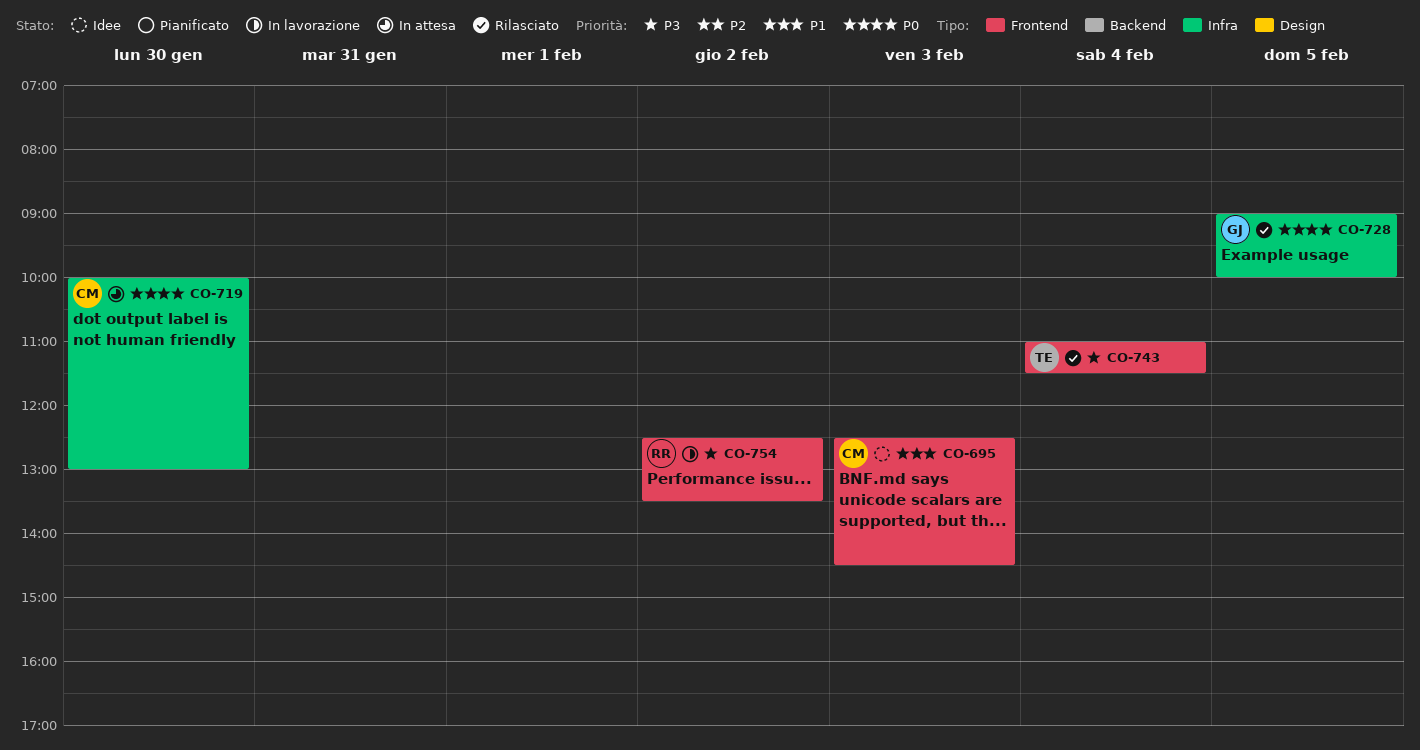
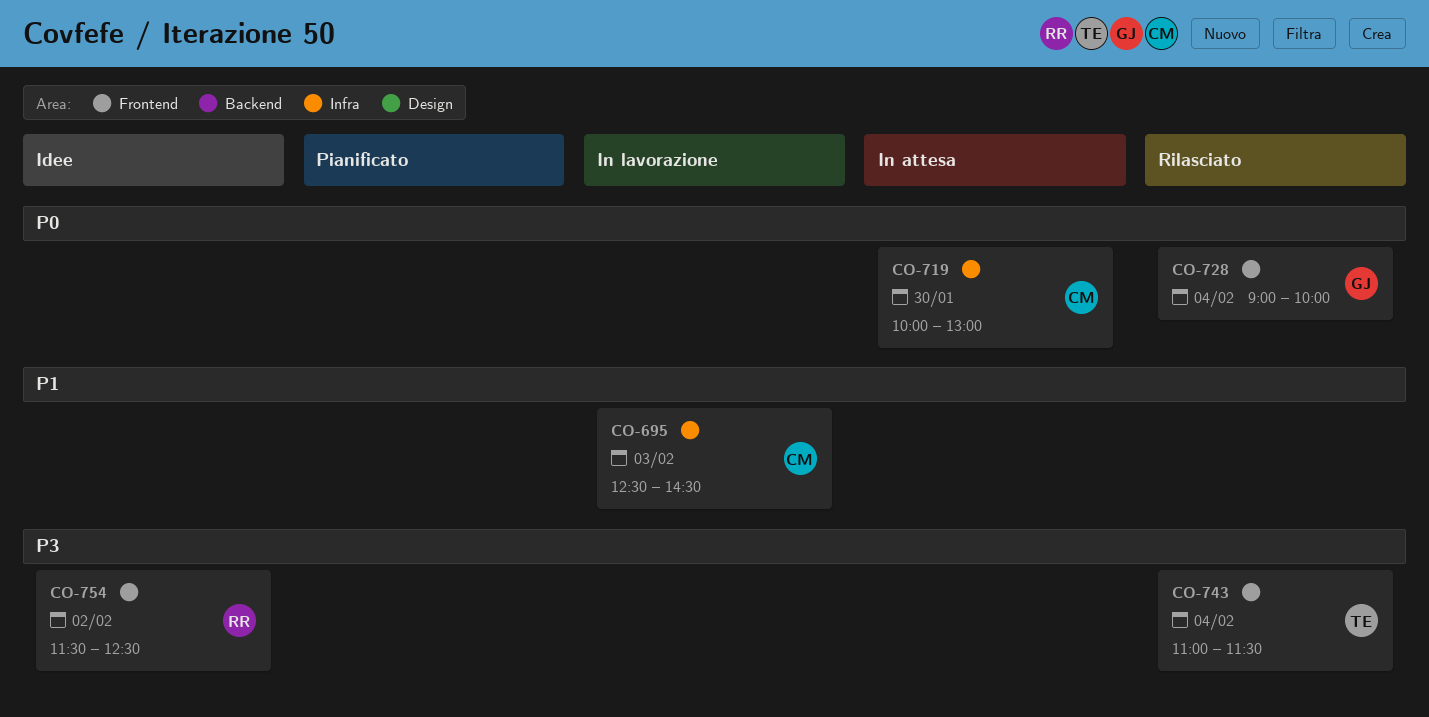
CO-695, status: Idee -> In lavorazione
CO-695, label: Frontend -> Infra
CO-728, label: Infra -> Frontend
CO-728, day: Feb 5 -> Feb 4
CO-754, status: In lavorazione -> Idee
CO-754, begins: 12:30 -> 11:30
CO-754, ends: 13:30 -> 12:30

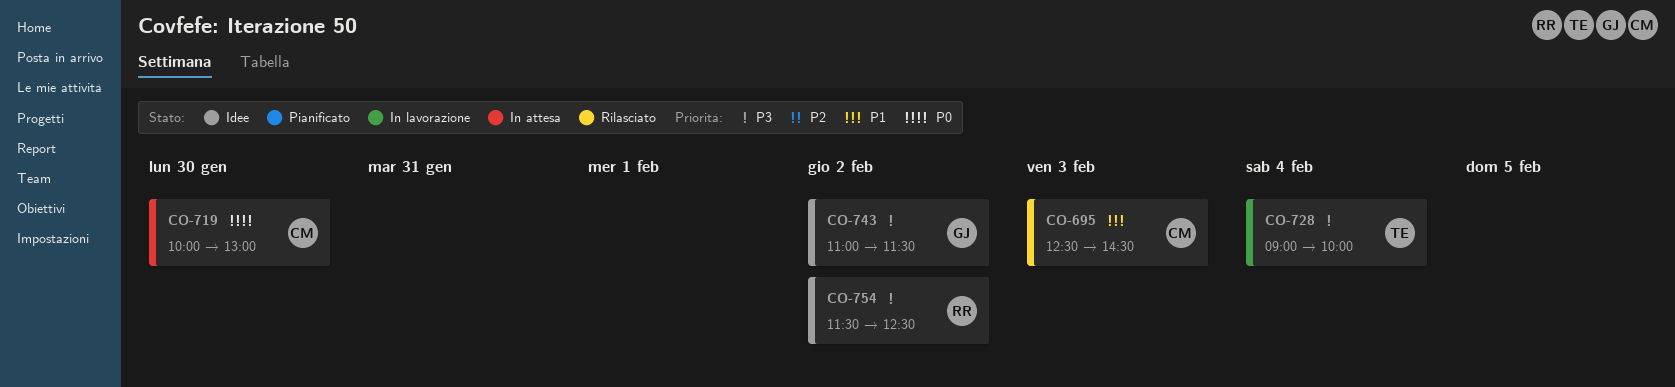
CO-695, status: In lavorazione -> Rilasciato
CO-728, status: Rilasciato -> In lavorazione
CO-728, owner: GJ -> TE
CO-728, priority: P0 -> P3
CO-743, status: Rilasciato -> Idee
CO-743, owner: TE -> GJ
CO-743, day: Feb 4 -> Feb 2

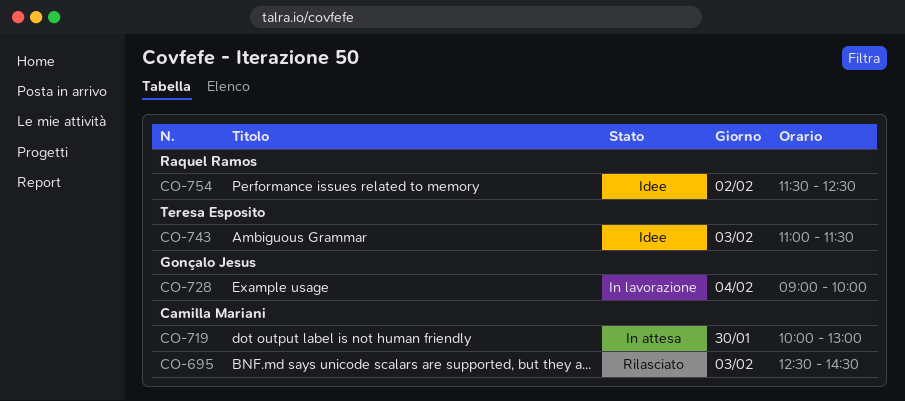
CO-728, owner: Teresa Esposito -> Gonçalo Jesus
CO-743, owner: Gonçalo Jesus -> Teresa Esposito
CO-743, day: Feb 2 -> Feb 3

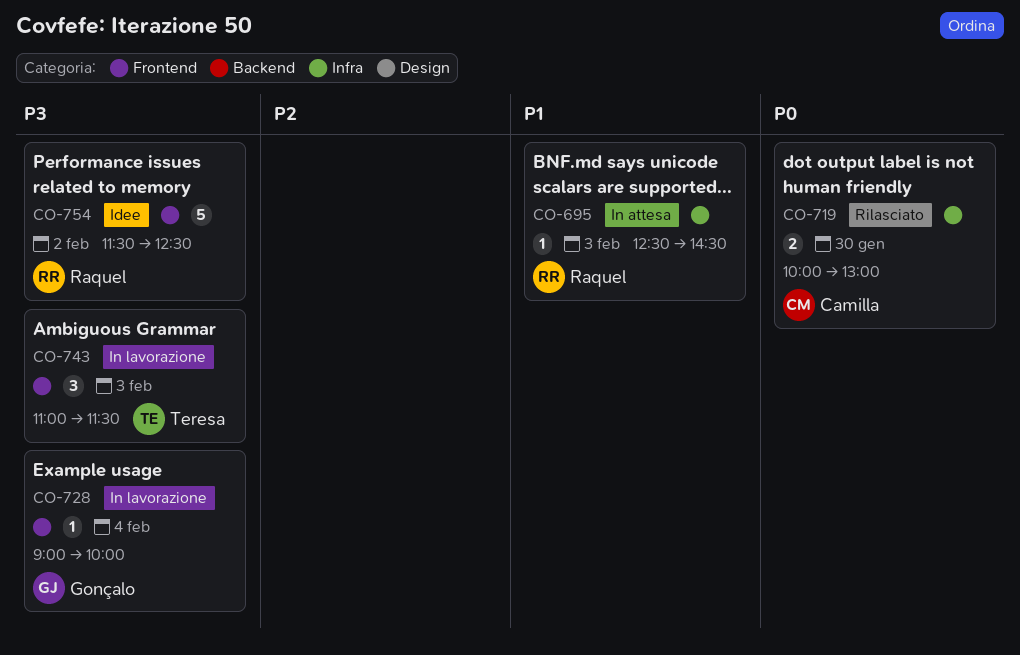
CO-695, status: Rilasciato -> In attesa
CO-695, owner: Camilla Mariani -> Raquel Ramos
CO-719, status: In attesa -> Rilasciato
CO-743, status: Idee -> In lavorazione

